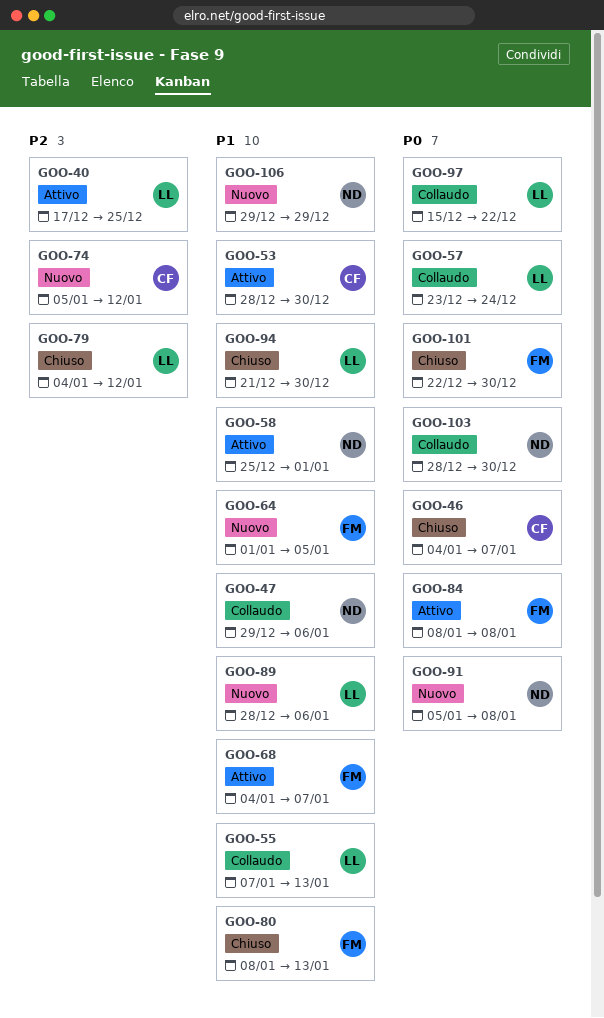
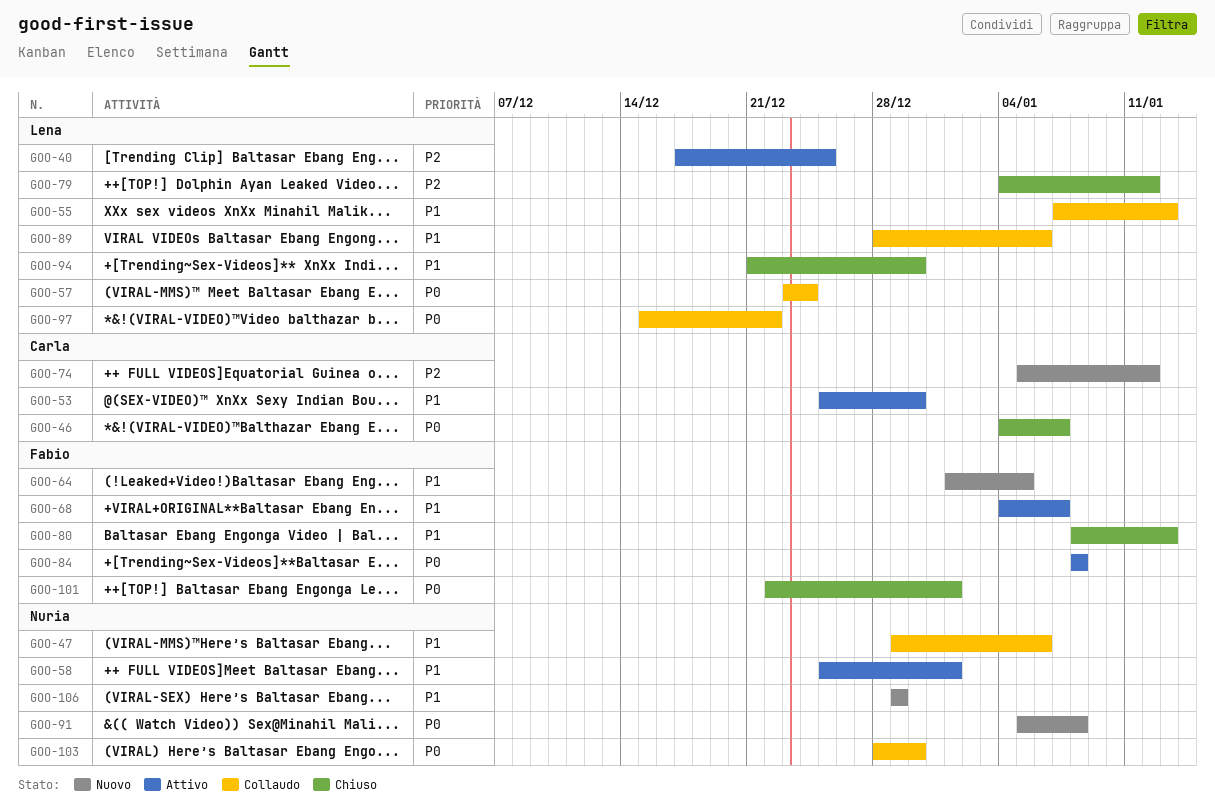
GOO-53, start: Dec 28 -> Dec 25
GOO-89, status: Nuovo -> Collaudo
GOO-101, due: Dec 30 -> Jan 1

